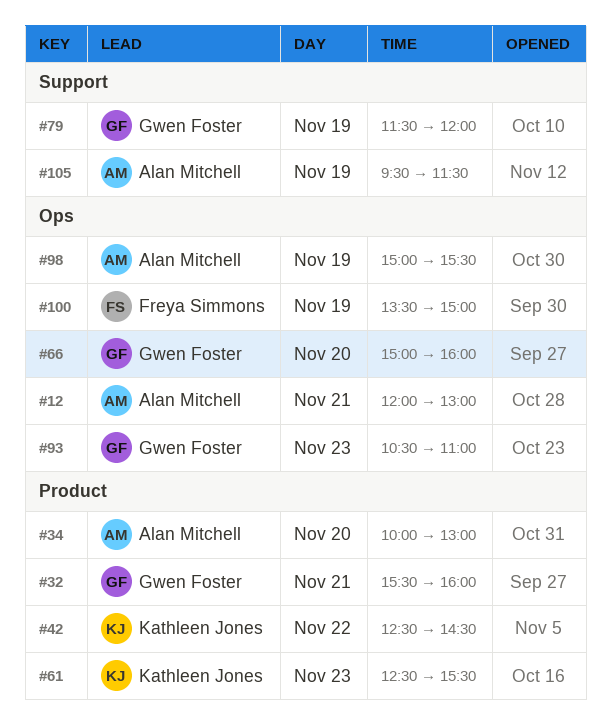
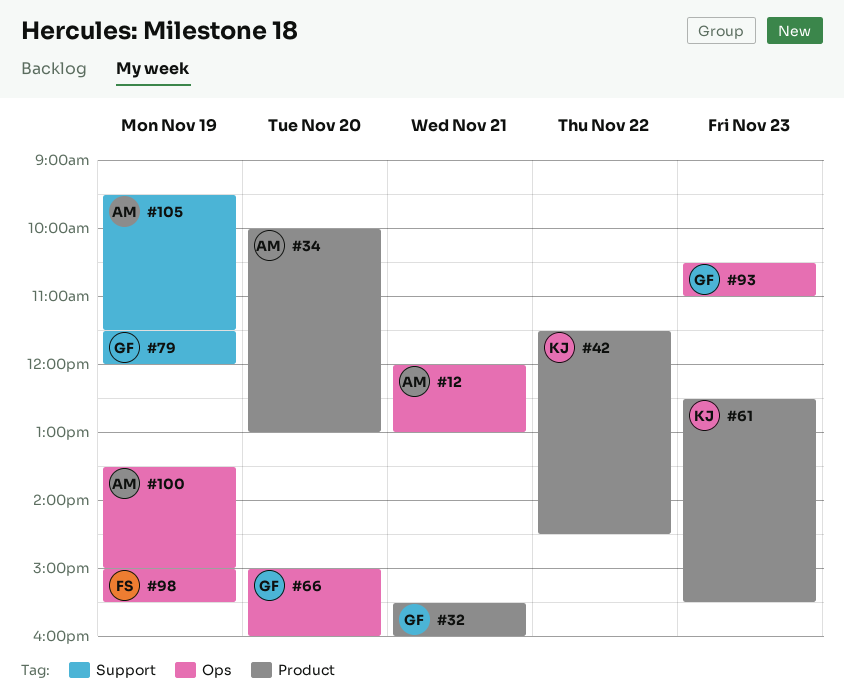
#42, begins: 12:30 -> 11:30
#98, owner: Alan Mitchell -> Freya Simmons
#100, owner: Freya Simmons -> Alan Mitchell

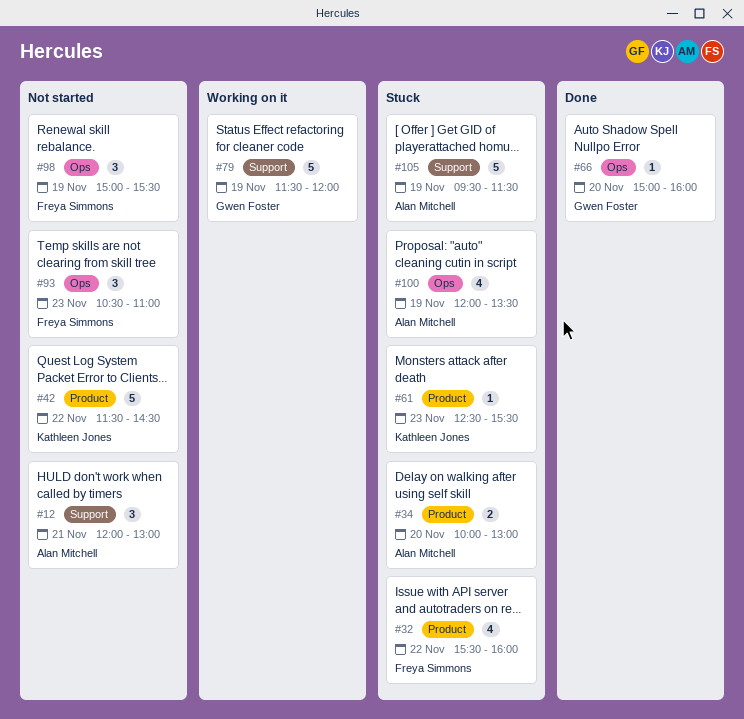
#12, label: Ops -> Support
#32, owner: Gwen Foster -> Freya Simmons
#32, day: Nov 21 -> Nov 22
#93, owner: Gwen Foster -> Freya Simmons
#100, begins: 13:30 -> 12:00
#100, ends: 15:00 -> 13:30

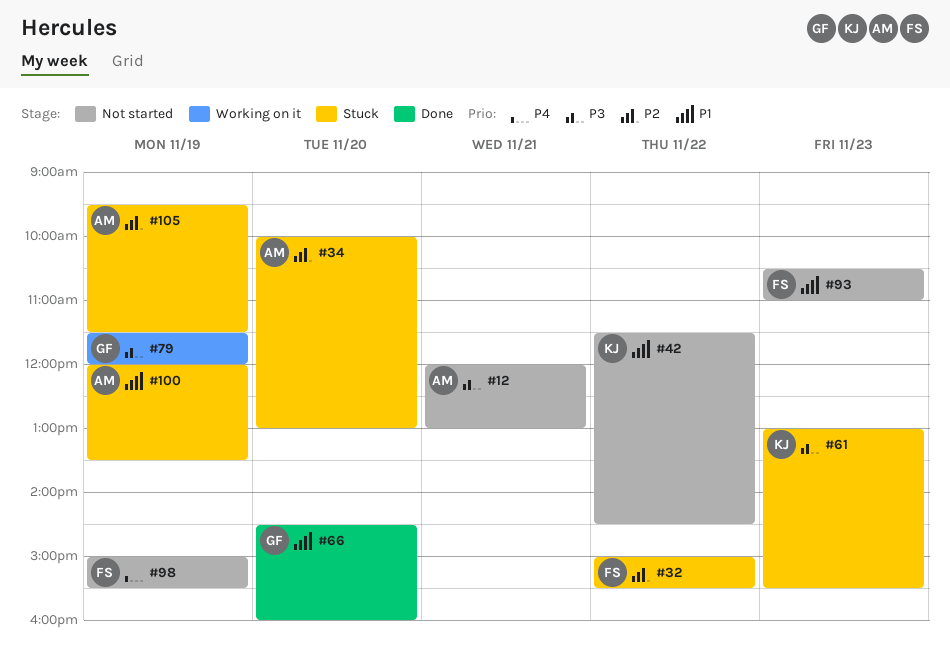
#32, begins: 15:30 -> 15:00
#32, ends: 16:00 -> 15:30
#61, begins: 12:30 -> 13:00
#66, begins: 15:00 -> 14:30

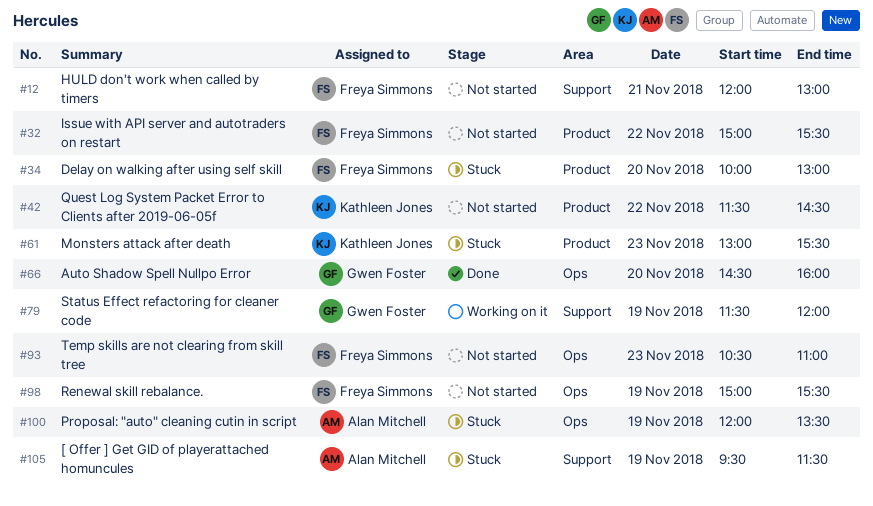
#12, owner: Alan Mitchell -> Freya Simmons
#32, status: Stuck -> Not started
#34, owner: Alan Mitchell -> Freya Simmons

